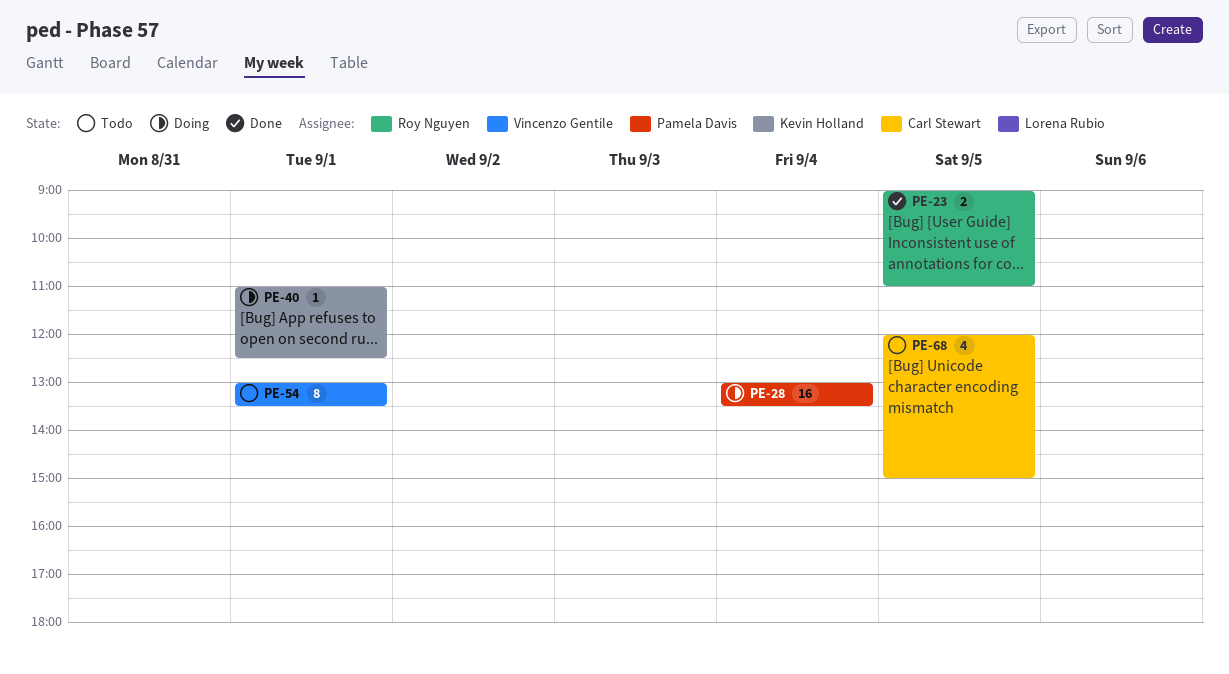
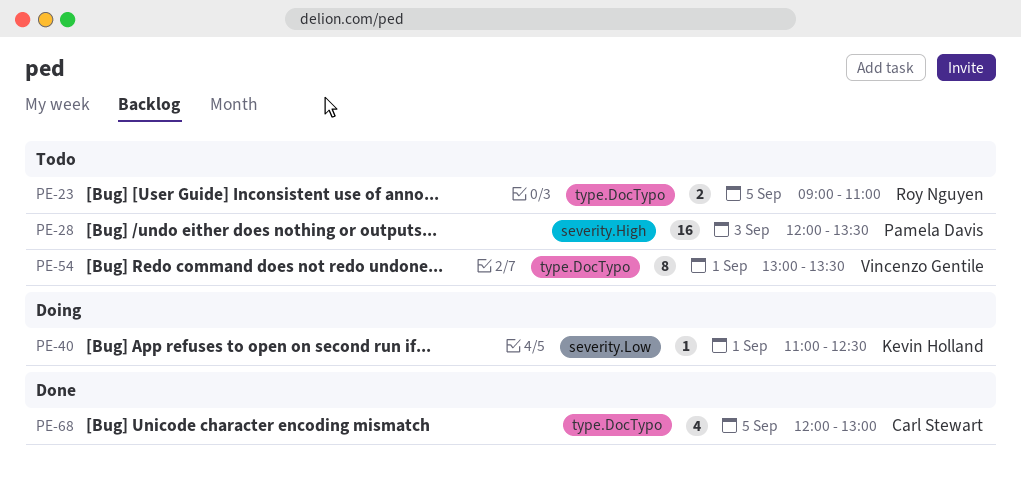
PE-23, status: Done -> Todo
PE-28, status: Doing -> Todo
PE-28, day: Sep 4 -> Sep 3
PE-28, begins: 13:00 -> 12:00
PE-68, status: Todo -> Done
PE-68, ends: 15:00 -> 13:00

